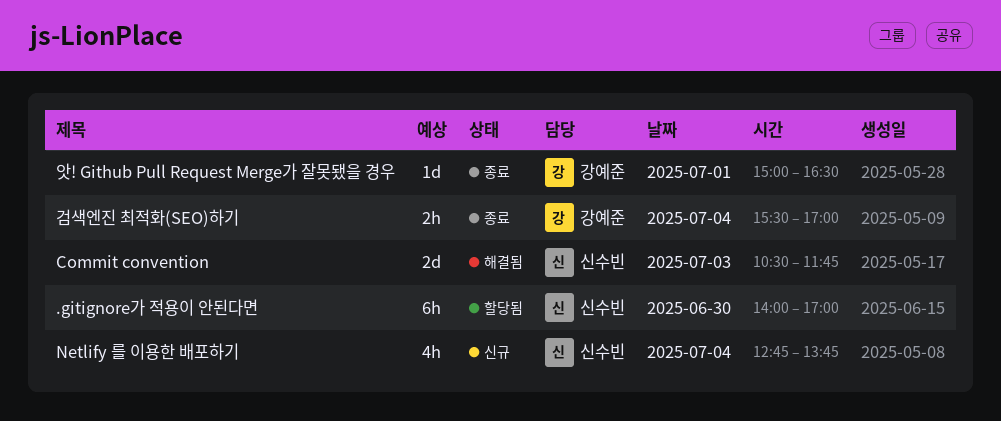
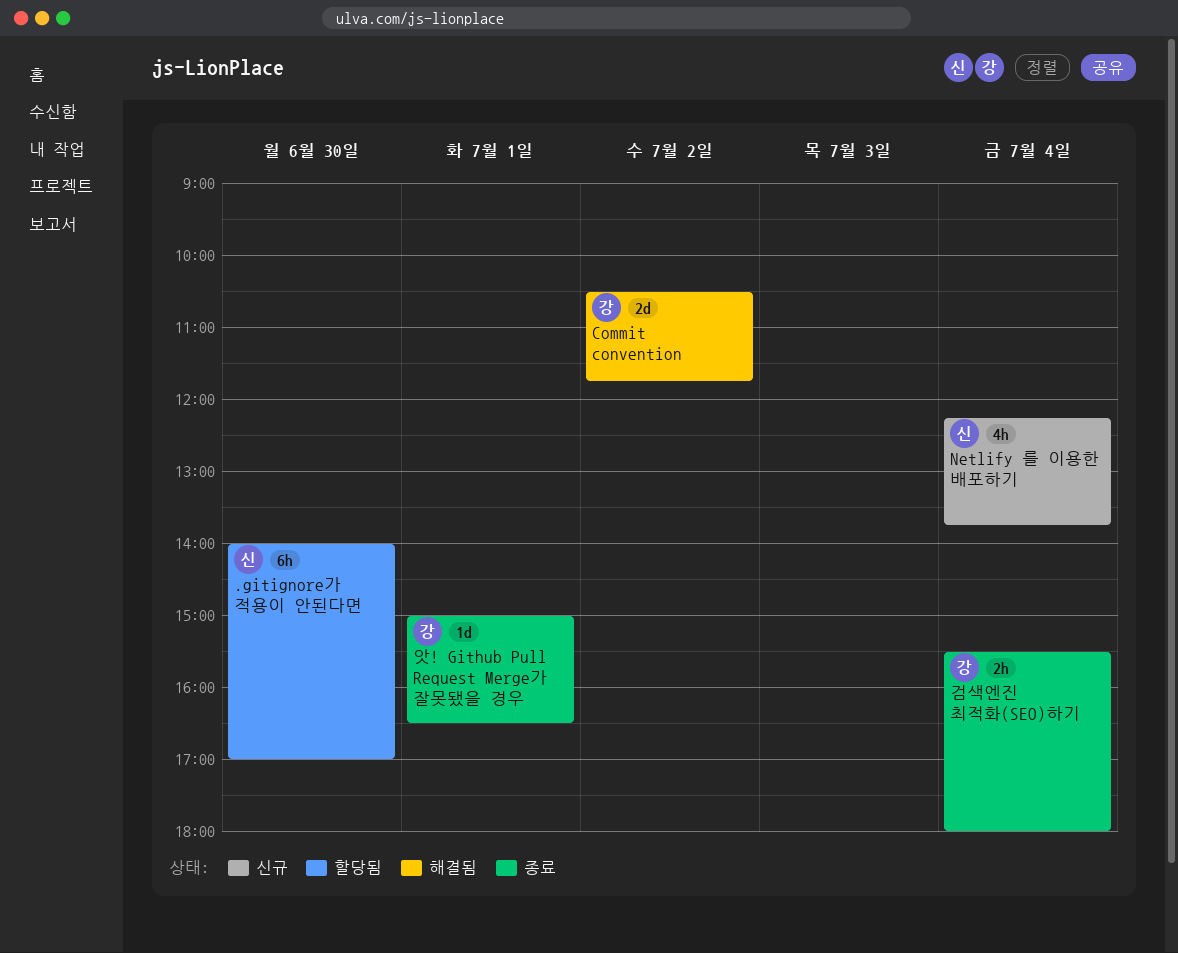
Commit convention, owner: 신수빈 -> 강예준
Commit convention, day: Jul 3 -> Jul 2
Netlify 를 이용한 배포하기, begins: 12:45 -> 12:15
검색엔진 최적화(SEO)하기, ends: 17:00 -> 18:00

